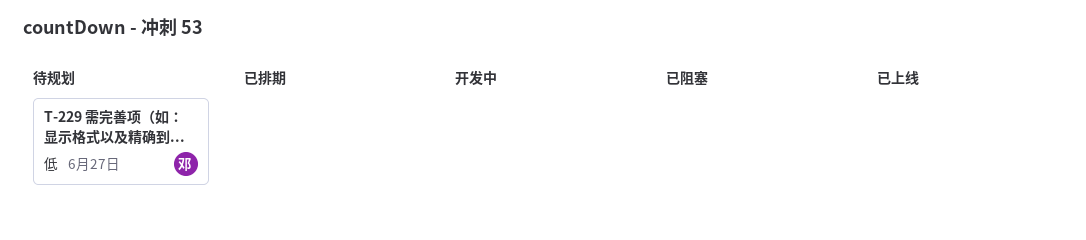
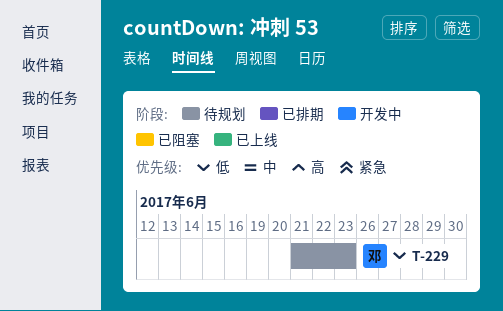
T-229, due: Jun 27 -> Jun 23

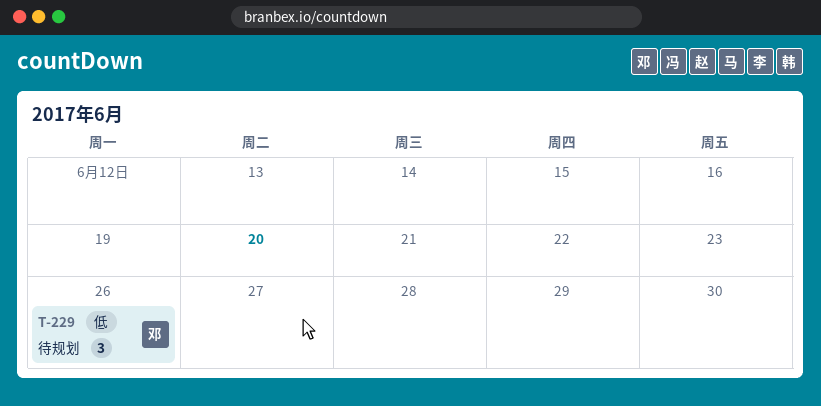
T-229, due: Jun 23 -> Jun 26

